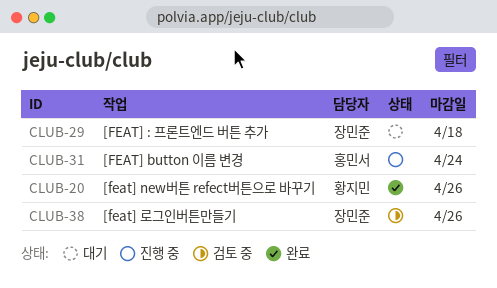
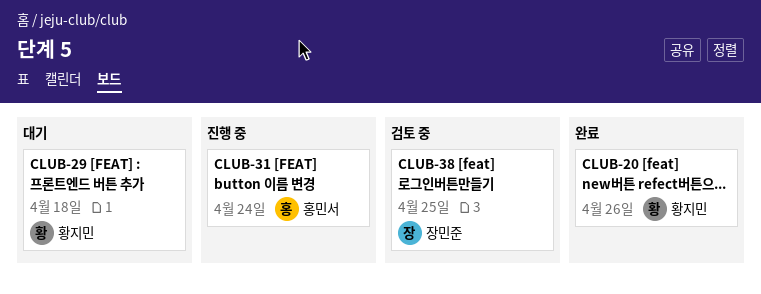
CLUB-29, owner: 장민준 -> 황지민
CLUB-38, due: Apr 26 -> Apr 25

